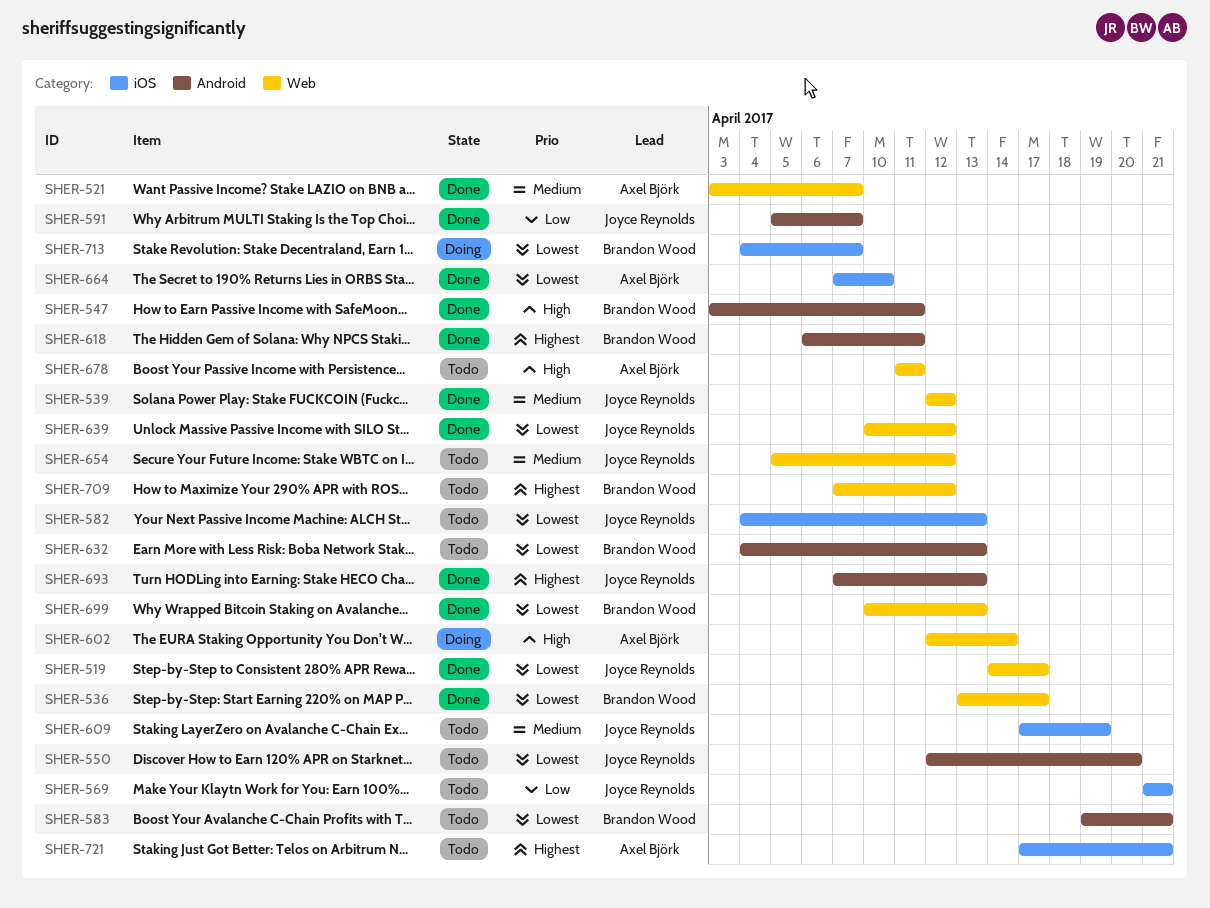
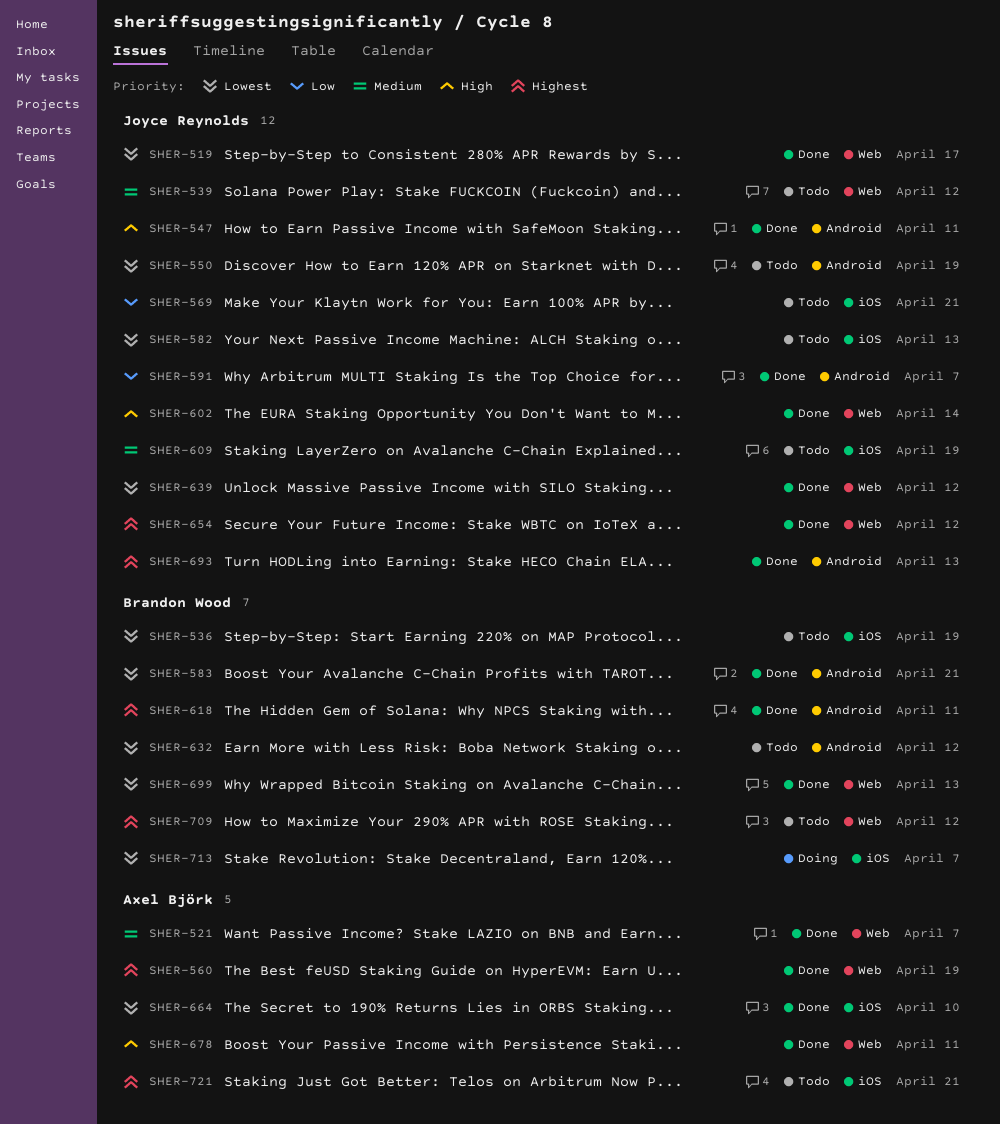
SHER-536, status: Done -> Todo
SHER-536, label: Web -> iOS
SHER-536, due: Apr 17 -> Apr 19
SHER-539, status: Done -> Todo
SHER-547, owner: Brandon Wood -> Joyce Reynolds
SHER-550, due: Apr 20 -> Apr 19
SHER-560: none -> present
SHER-583, status: Todo -> Done
SHER-602, status: Doing -> Done
SHER-602, owner: Axel Björk -> Joyce Reynolds
SHER-632, due: Apr 13 -> Apr 12
SHER-654, status: Todo -> Done
SHER-654, priority: Medium -> Highest
SHER-678, status: Todo -> Done

